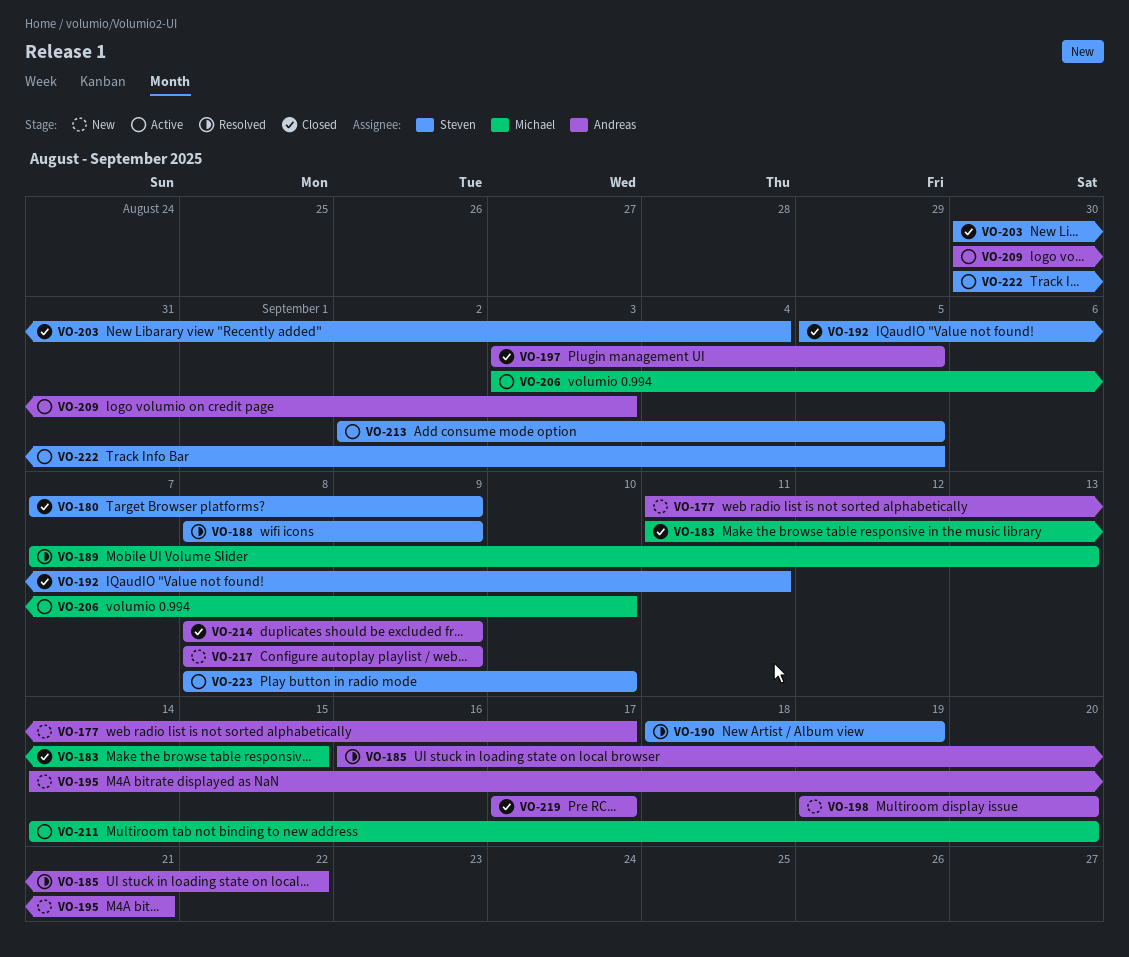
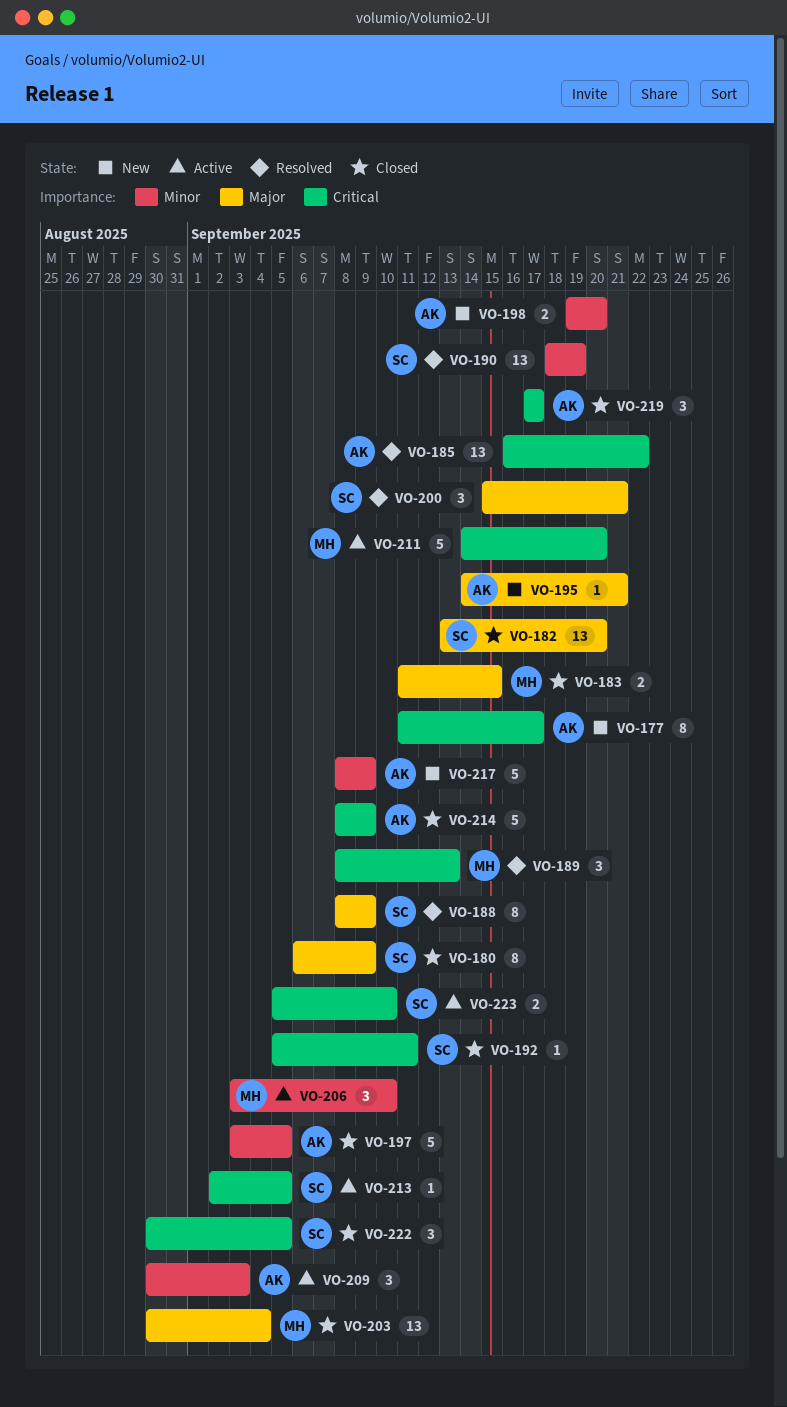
VO-180, start: Sep 7 -> Sep 6
VO-182: none -> present
VO-189, start: Sep 7 -> Sep 8
VO-200: none -> present
VO-203, owner: Steven -> Michael
VO-222, status: Active -> Closed
VO-223, start: Sep 8 -> Sep 5

